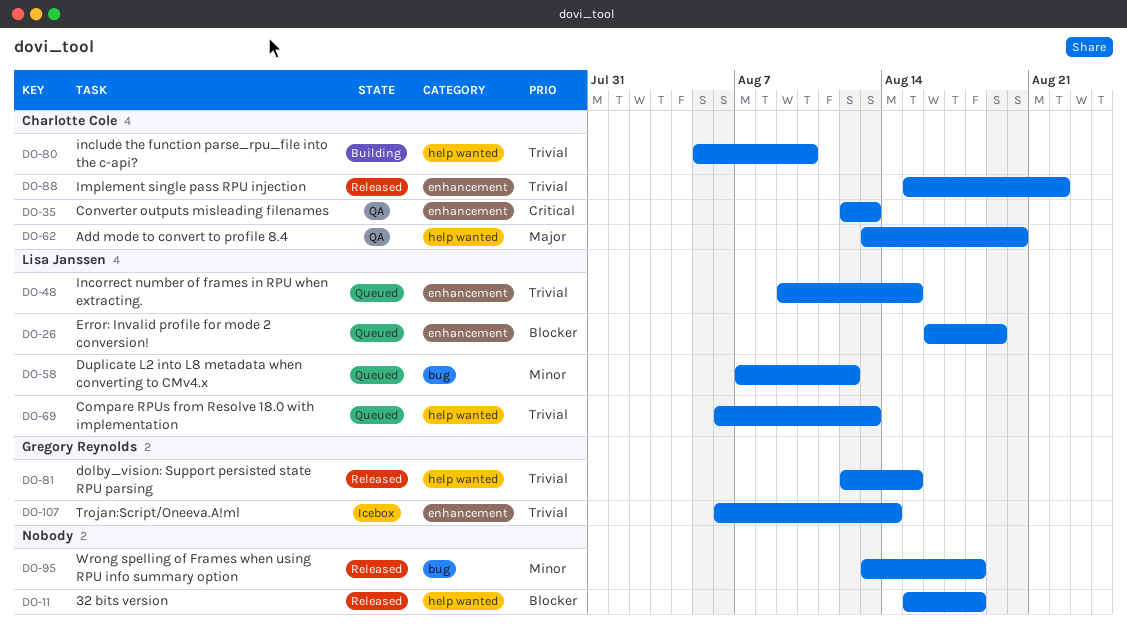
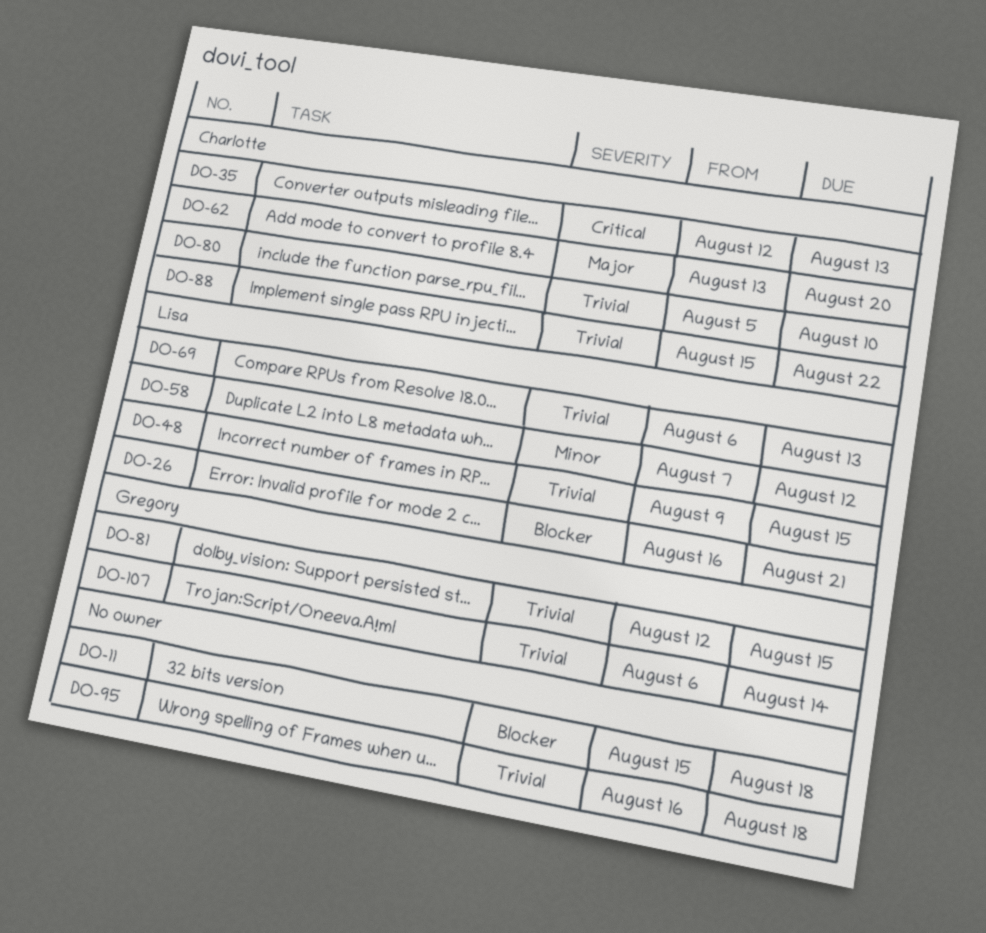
DO-26, due: Aug 19 -> Aug 21
DO-95, priority: Minor -> Trivial
DO-95, start: Aug 13 -> Aug 16

